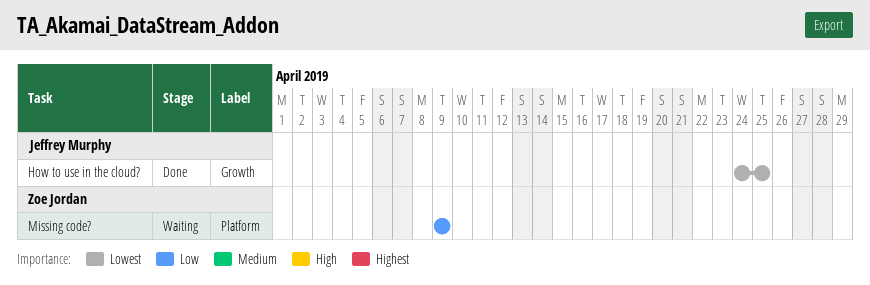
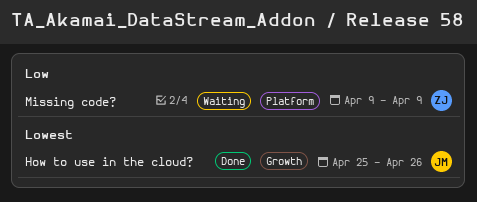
How to use in the cloud?, start: Apr 24 -> Apr 25
How to use in the cloud?, due: Apr 25 -> Apr 26

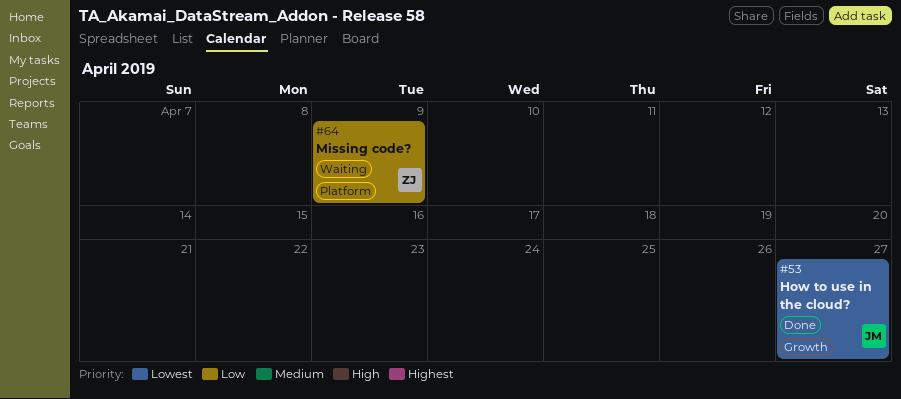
How to use in the cloud?, due: Apr 26 -> Apr 27

